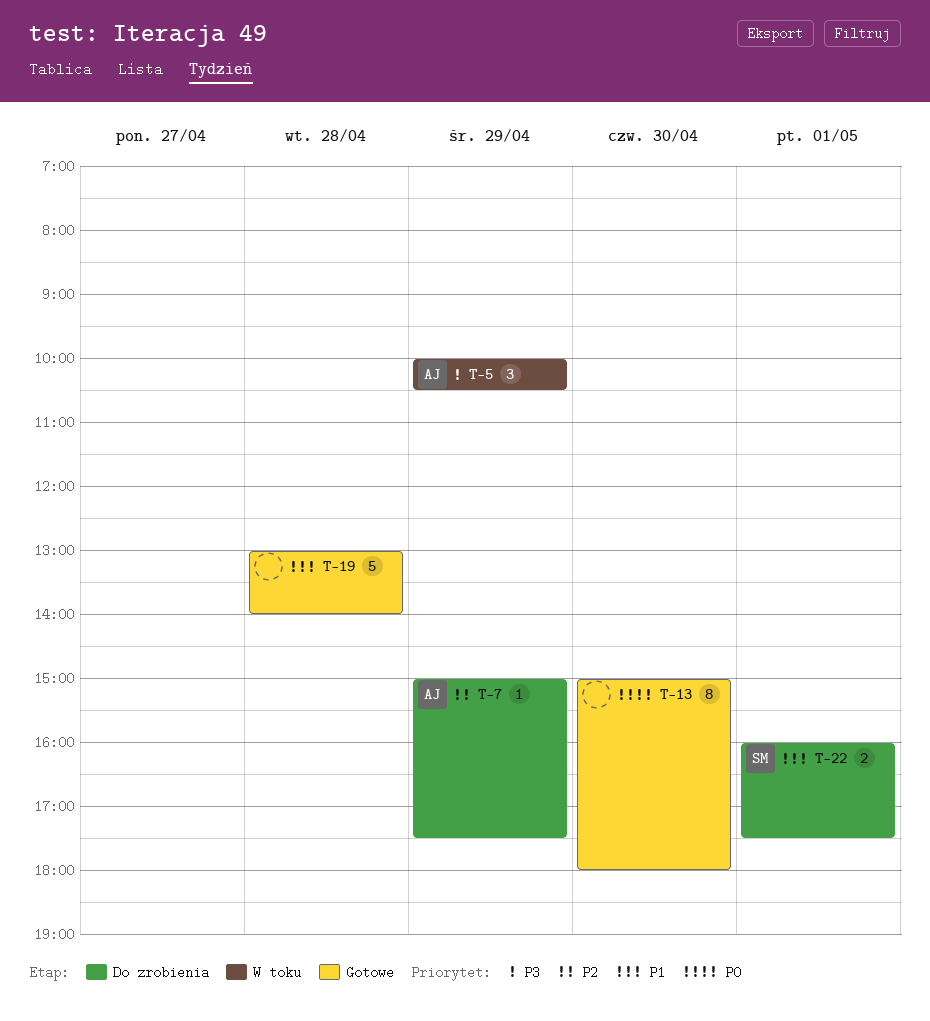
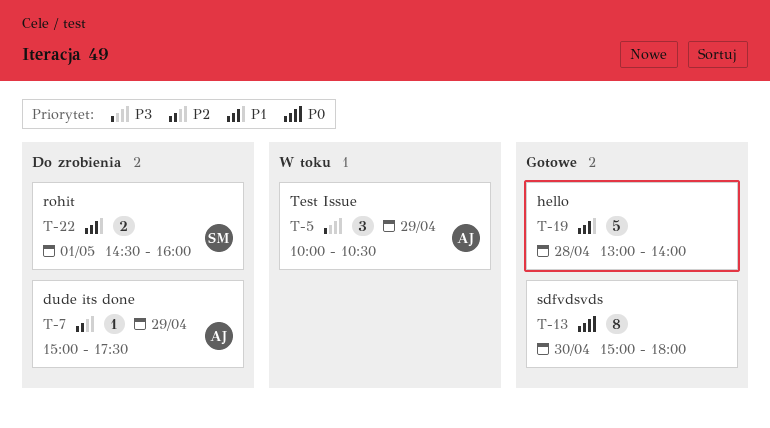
T-22, begins: 16:00 -> 14:30
T-22, ends: 17:30 -> 16:00

